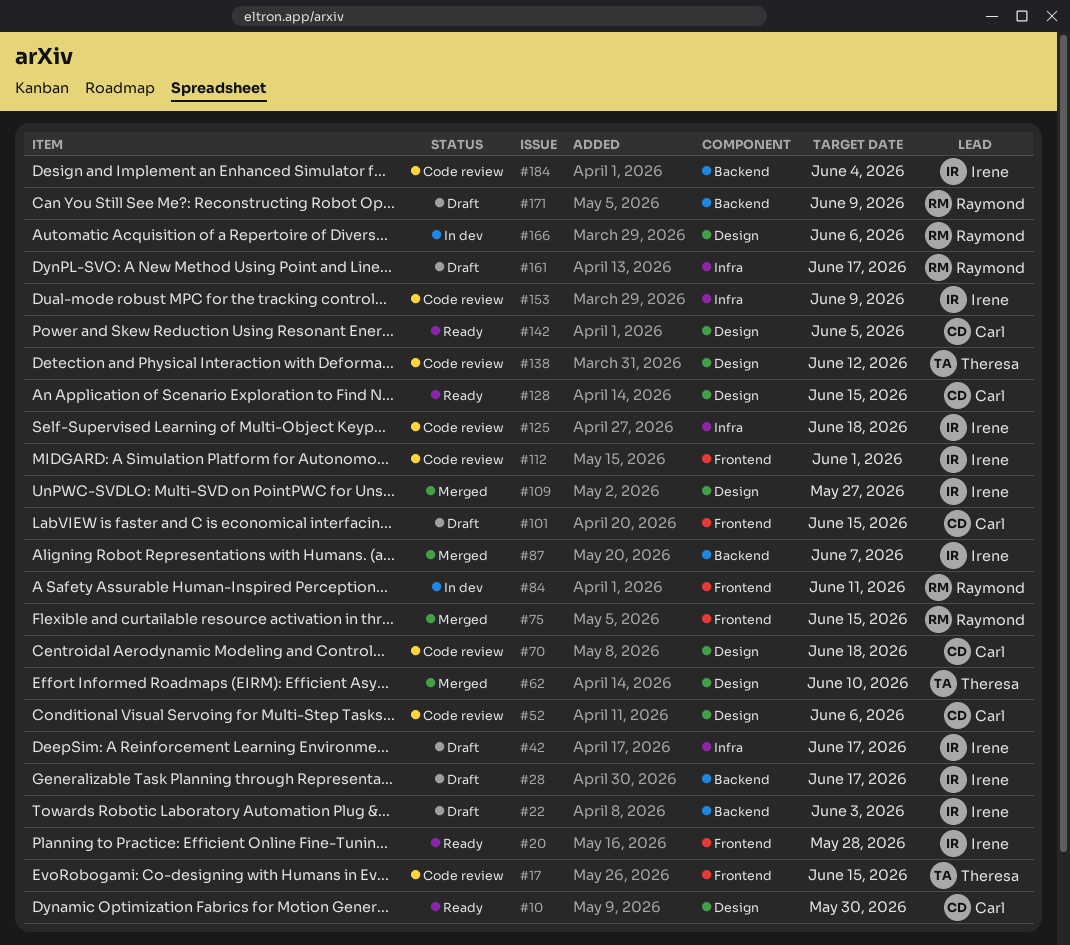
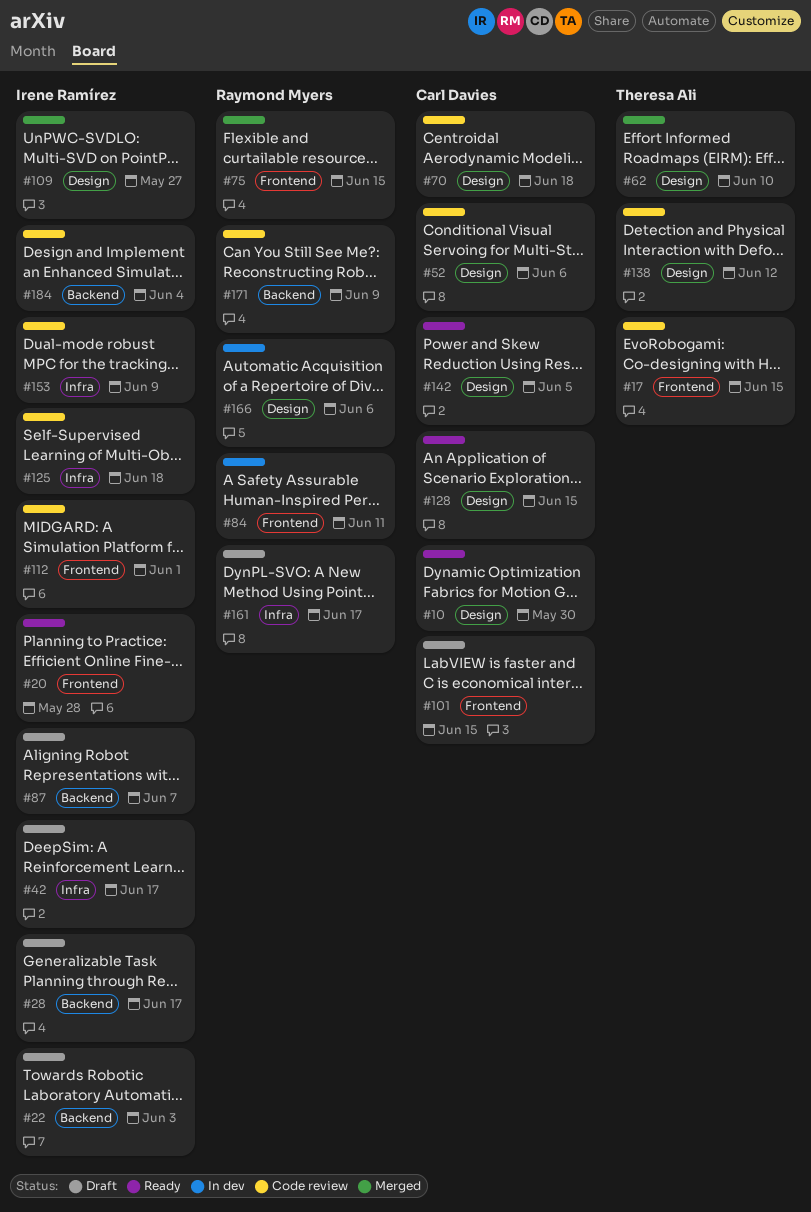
#87, status: Merged -> Draft
#171, status: Draft -> Code review

